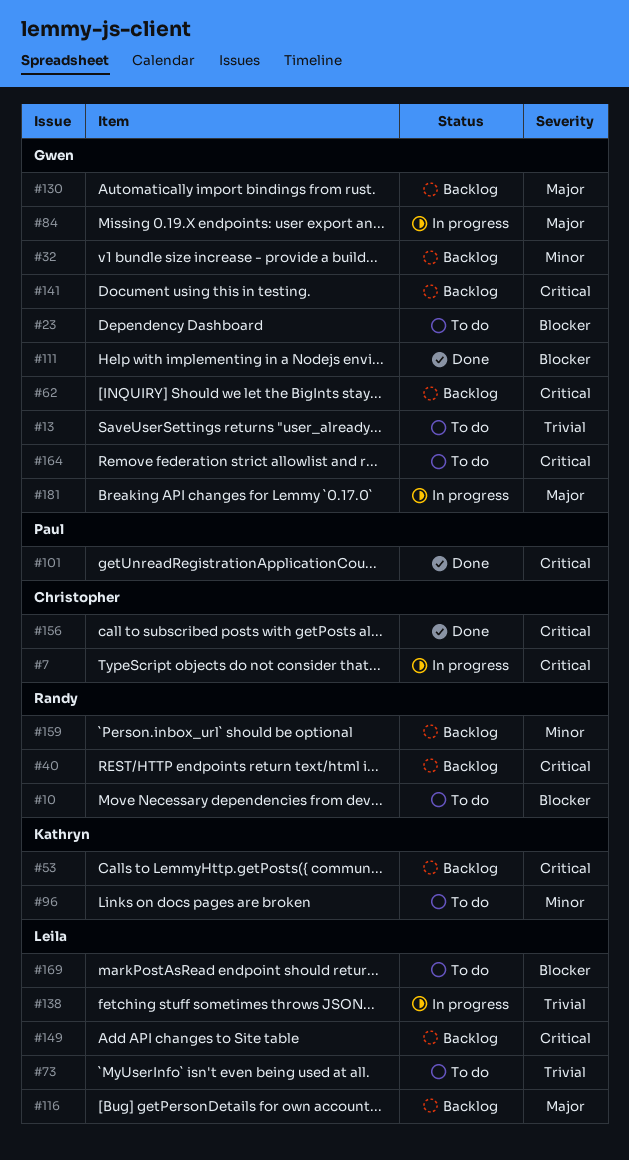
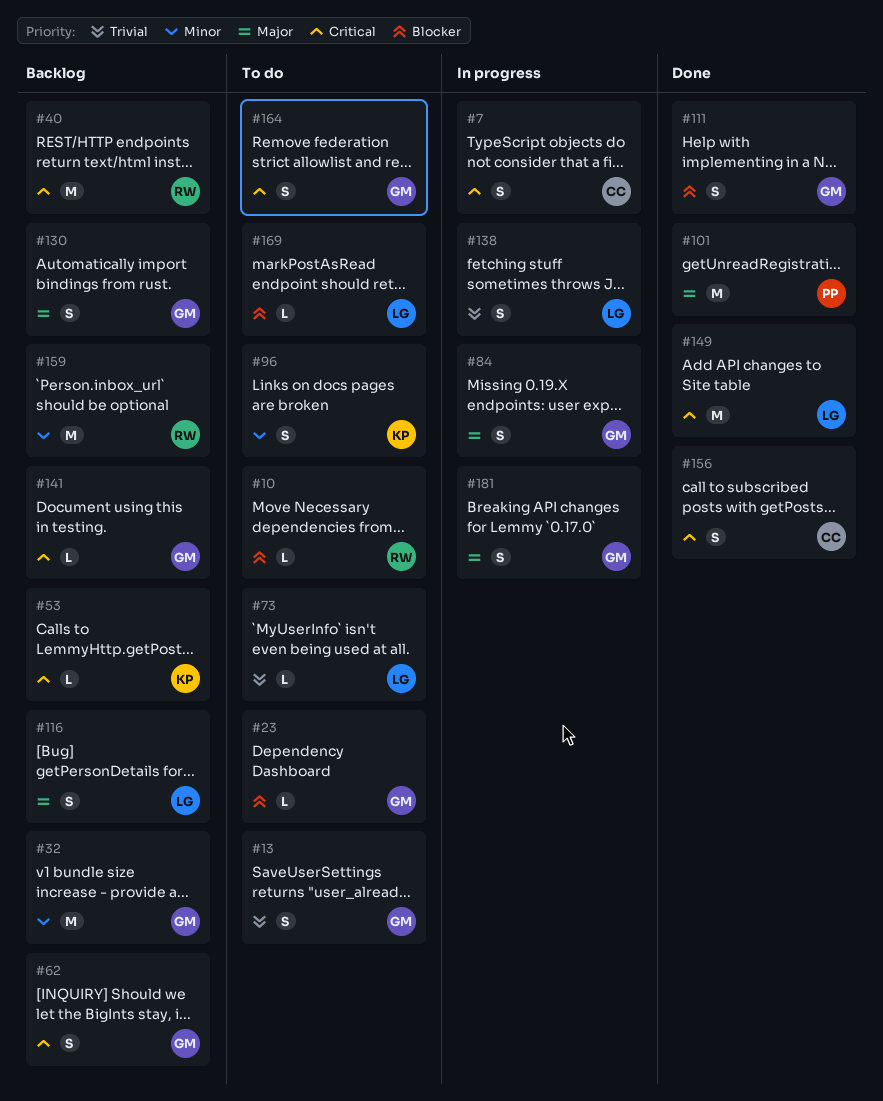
#101, priority: Critical -> Major
#149, status: Backlog -> Done

